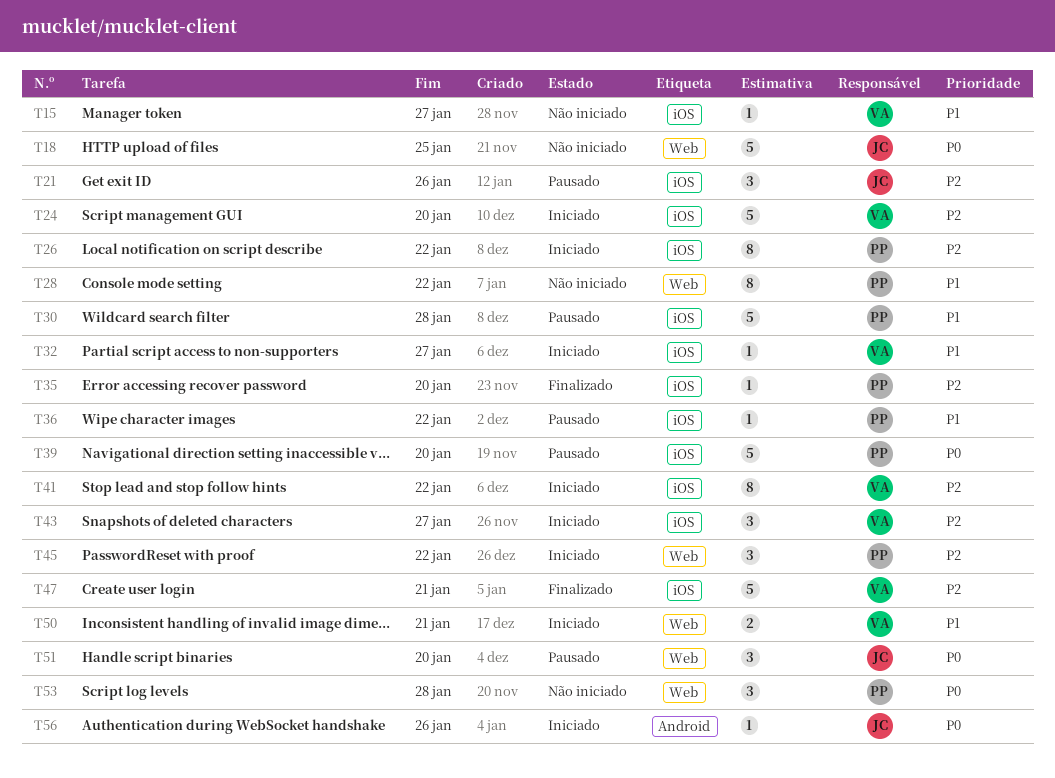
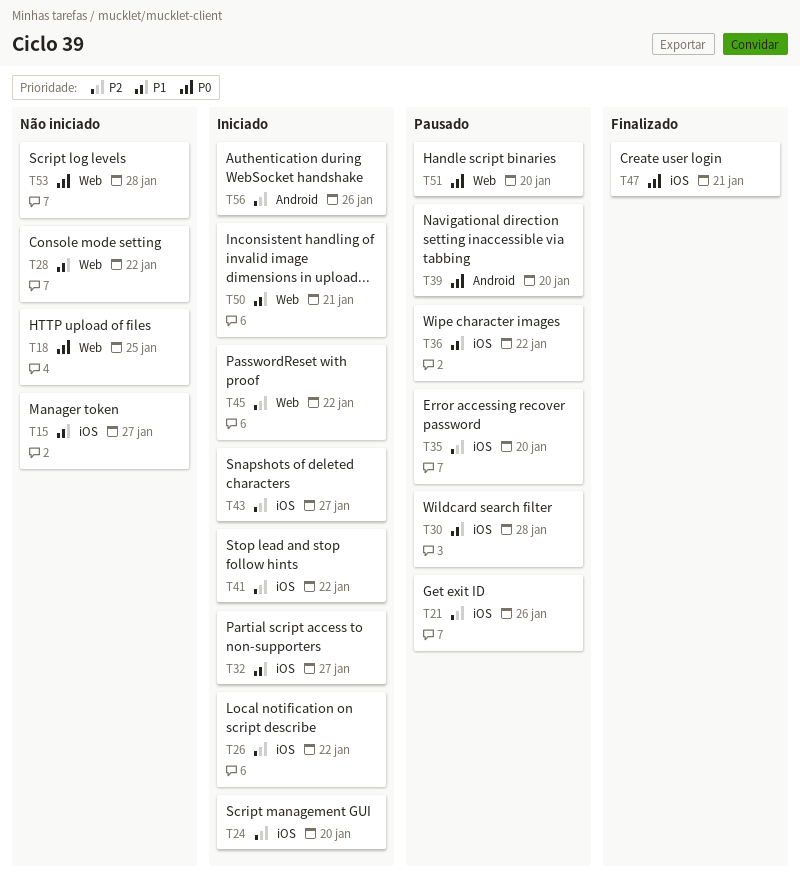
T35, status: Finalizado -> Pausado
T39, label: iOS -> Android
T47, priority: P2 -> P0
T56, priority: P0 -> P2

